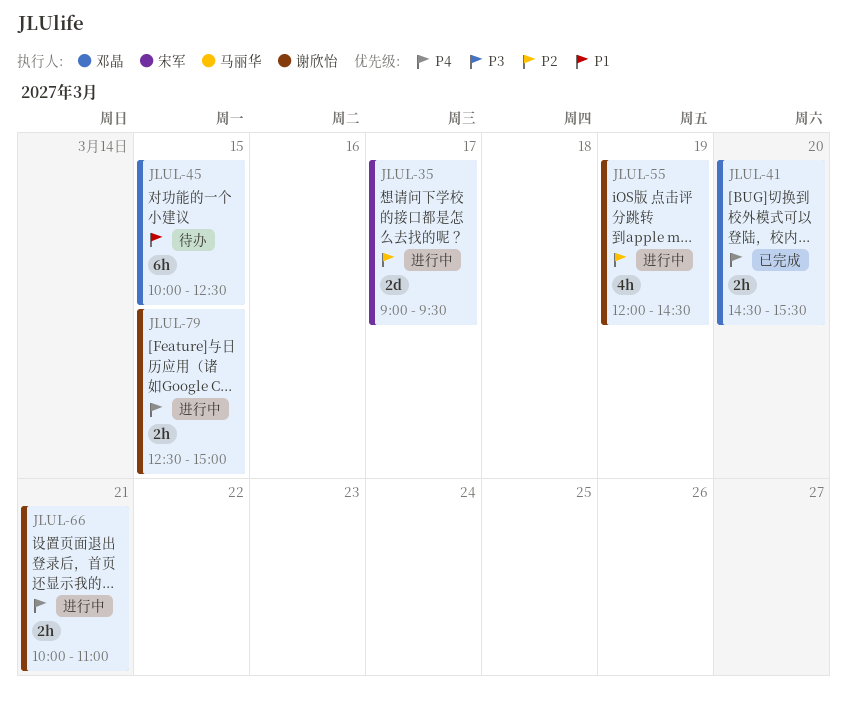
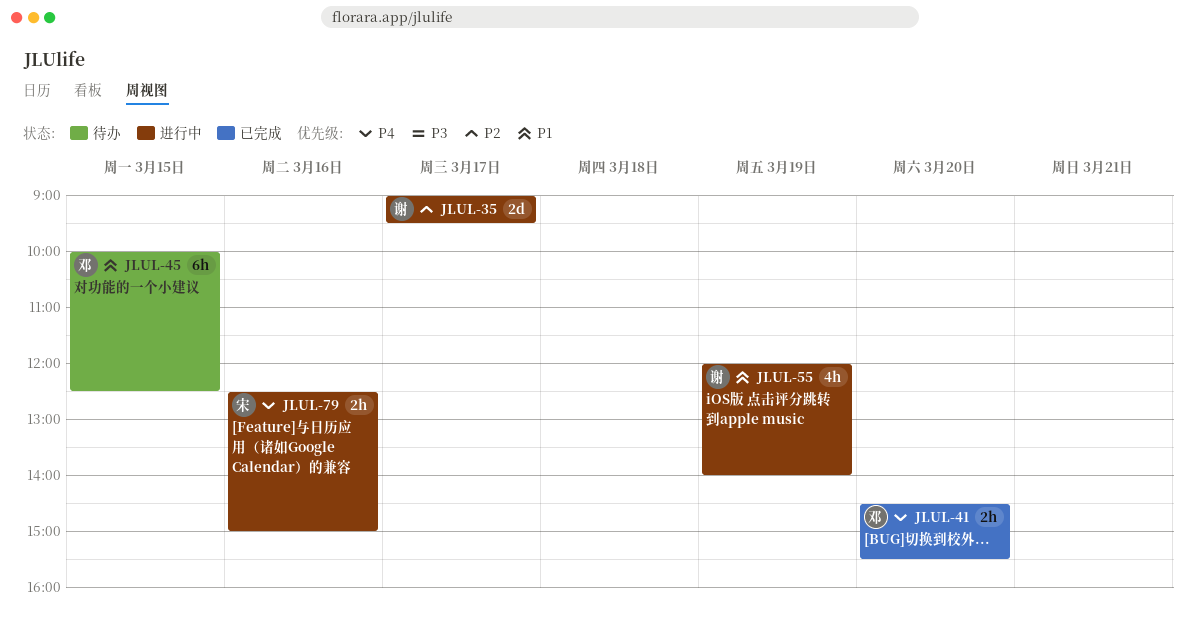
JLUL-35, owner: 宋军 -> 谢欣怡
JLUL-55, priority: P2 -> P1
JLUL-55, ends: 14:30 -> 14:00
JLUL-66: present -> none
JLUL-79, owner: 谢欣怡 -> 宋军
JLUL-79, day: Mar 15 -> Mar 16

